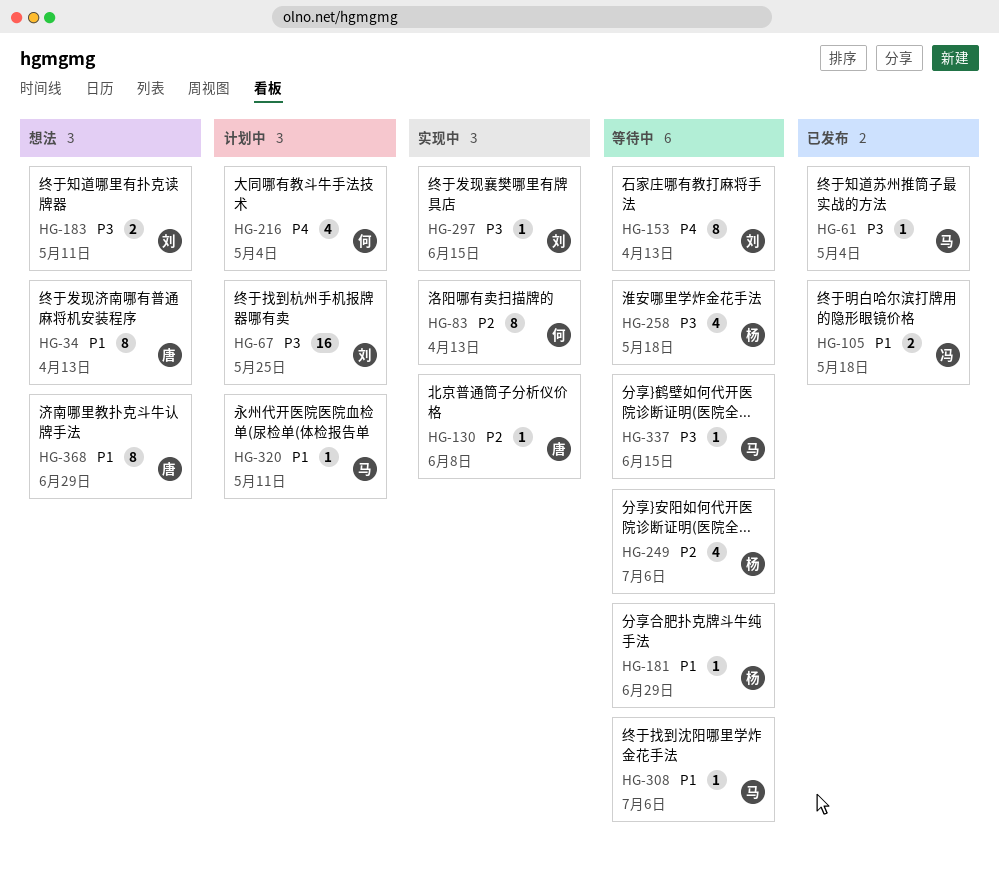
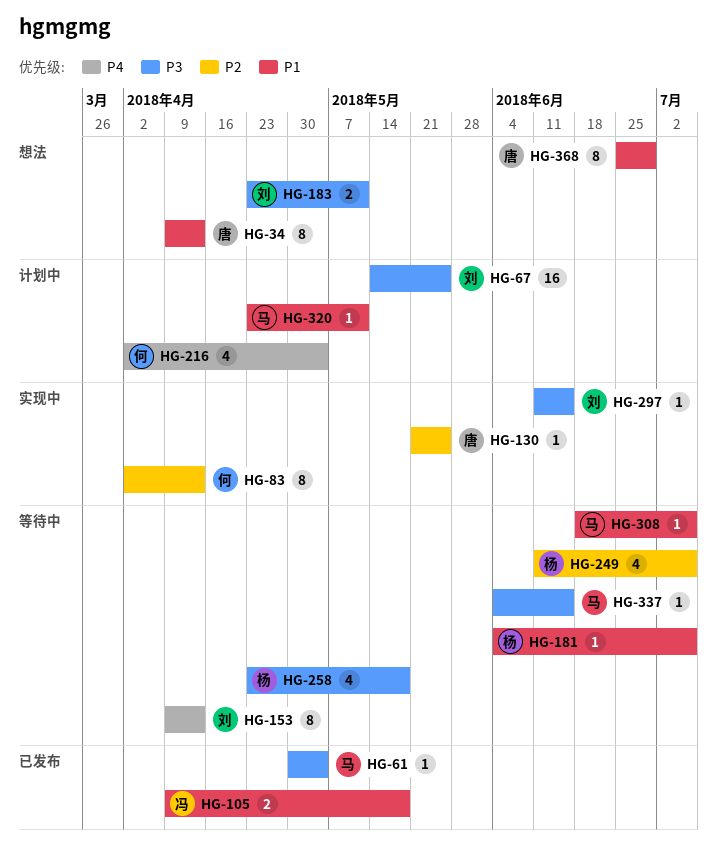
HG-130, due: Jun 8 -> May 25
HG-181, due: Jun 29 -> Jul 6

